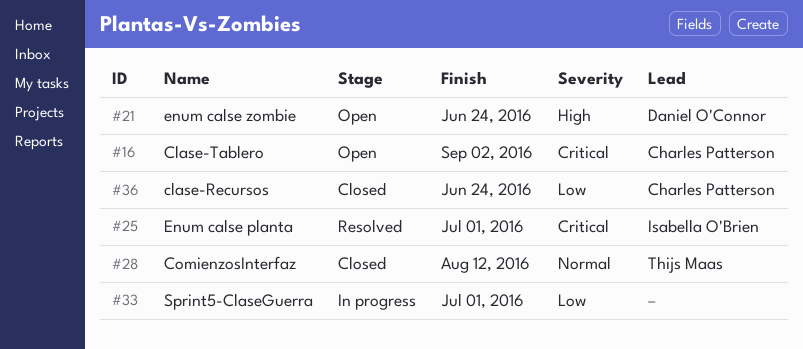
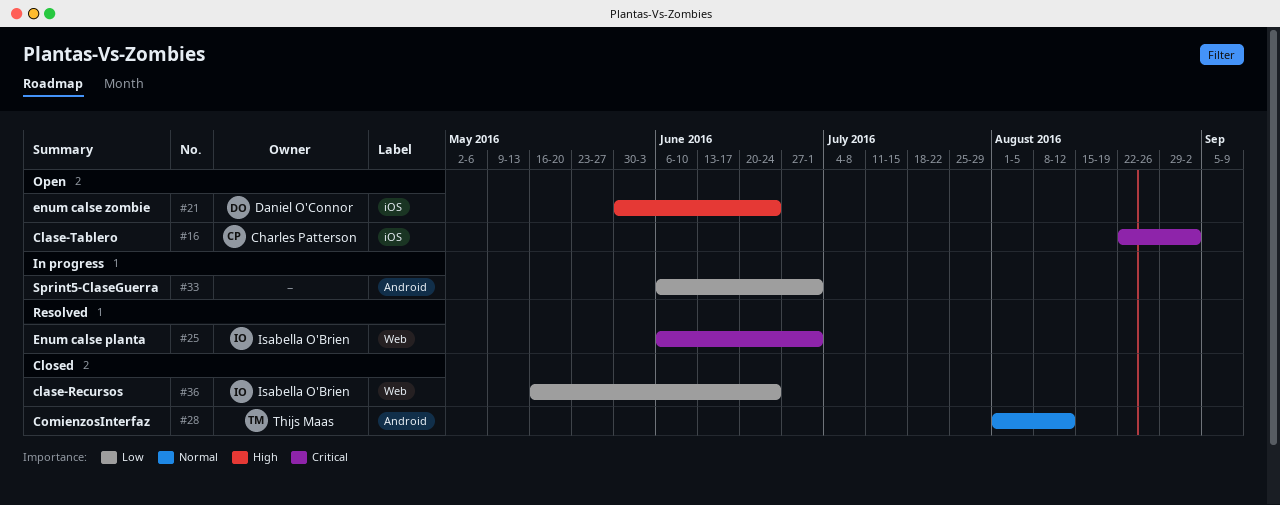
#36, owner: Charles Patterson -> Isabella O'Brien

